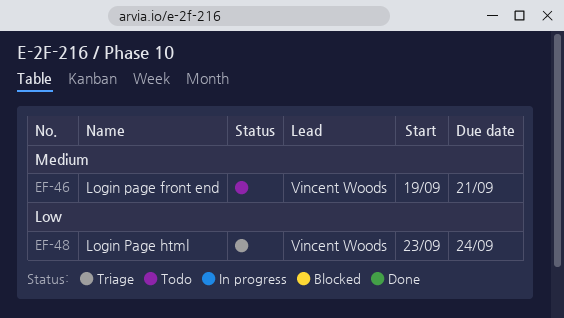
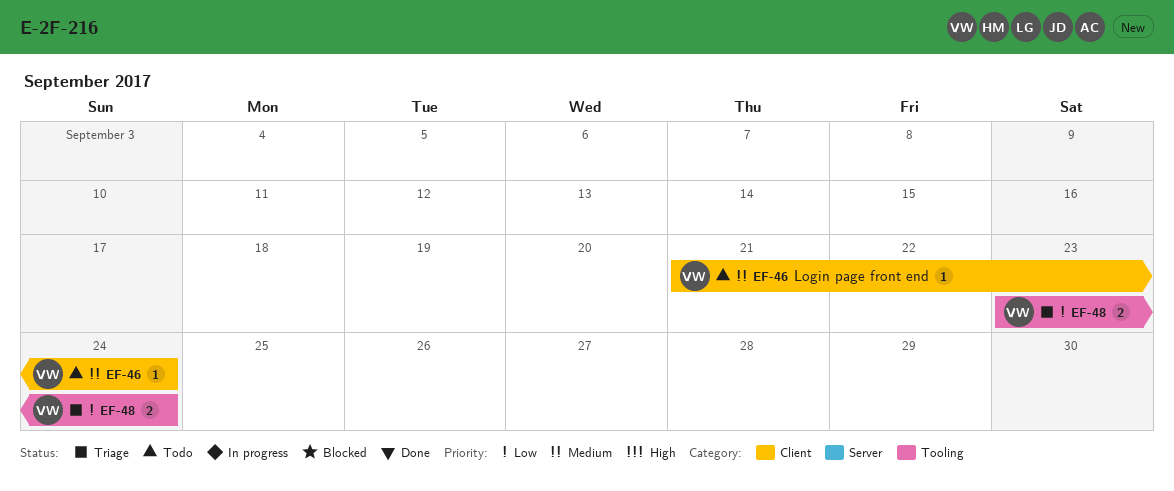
EF-46, start: Sep 19 -> Sep 21
EF-46, due: Sep 21 -> Sep 24

